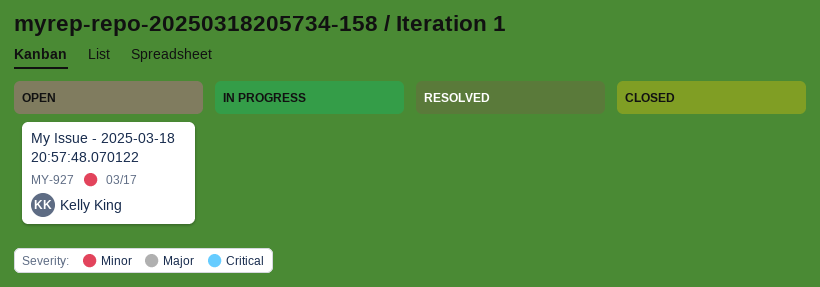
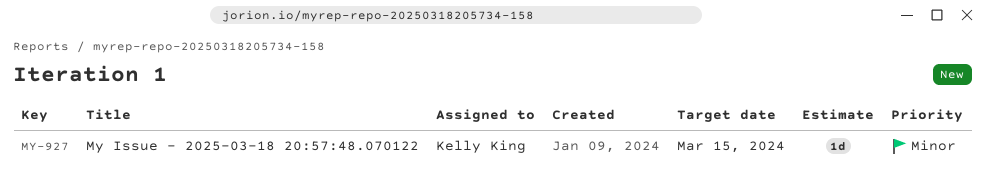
MY-927, due: Mar 17 -> Mar 15

